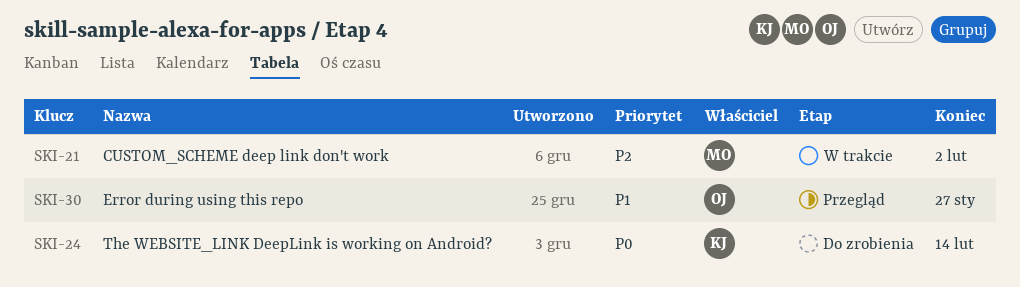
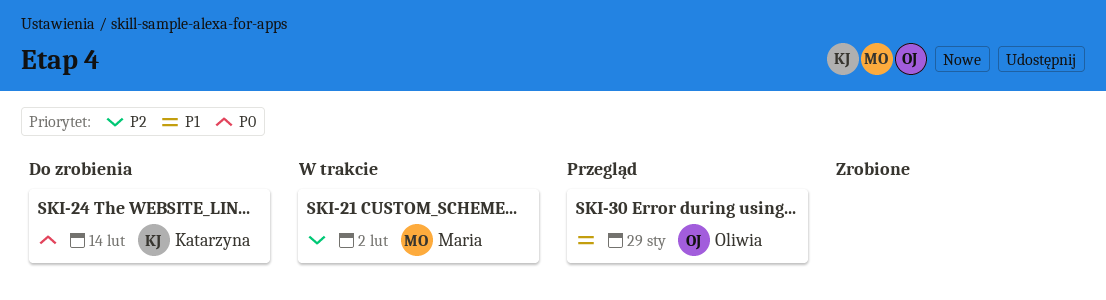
SKI-30, due: Jan 27 -> Jan 29

